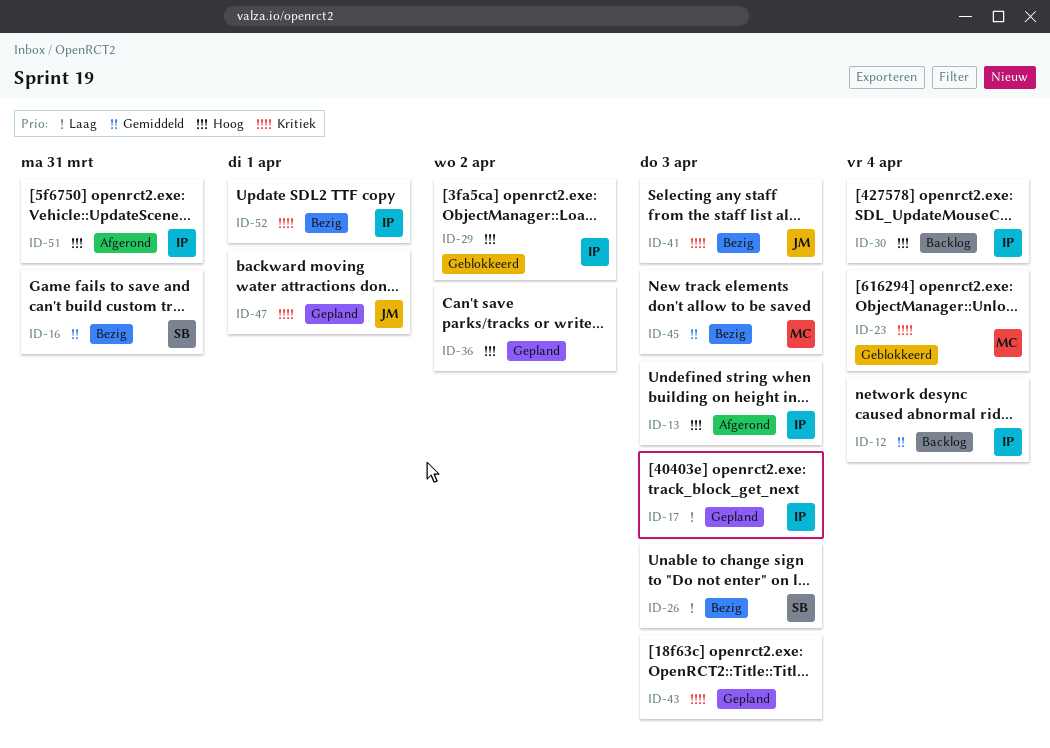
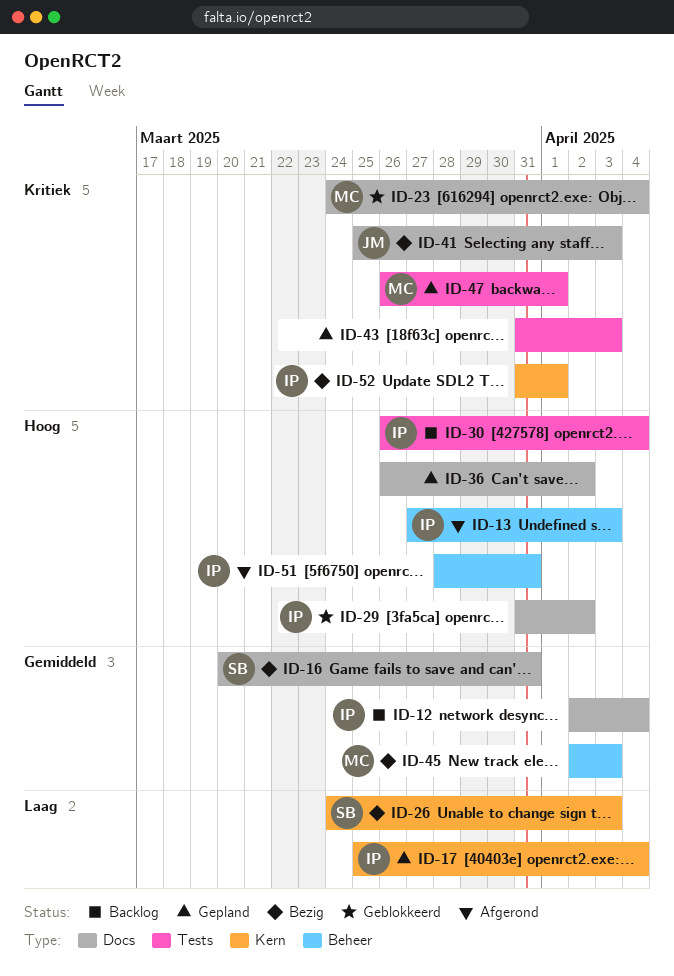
ID-17, due: Apr 3 -> Apr 4
ID-47, owner: JM -> MC

